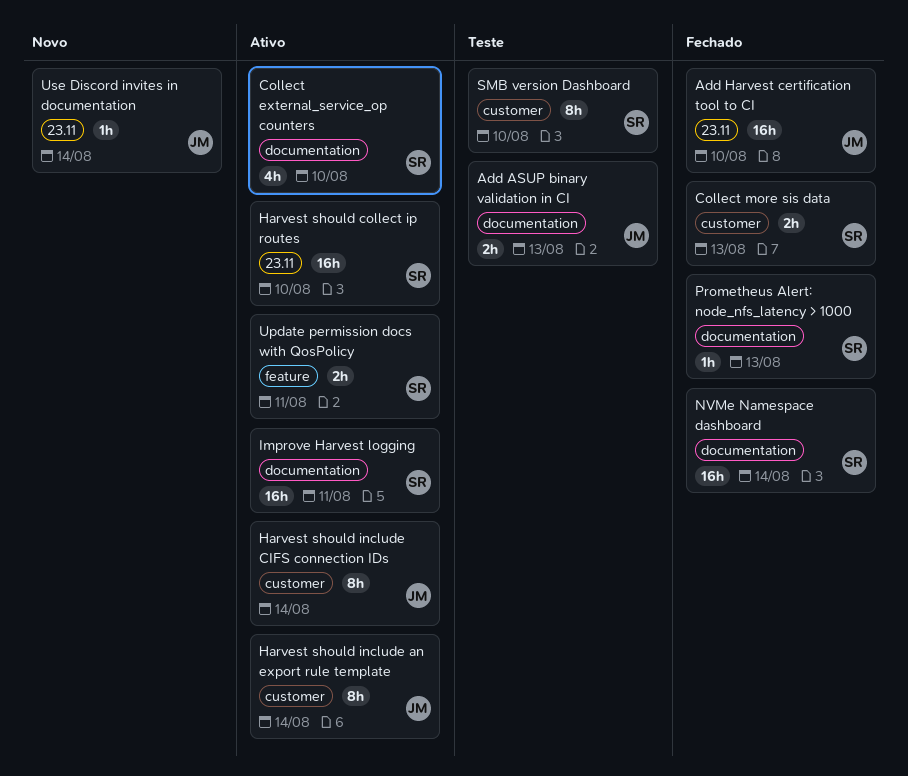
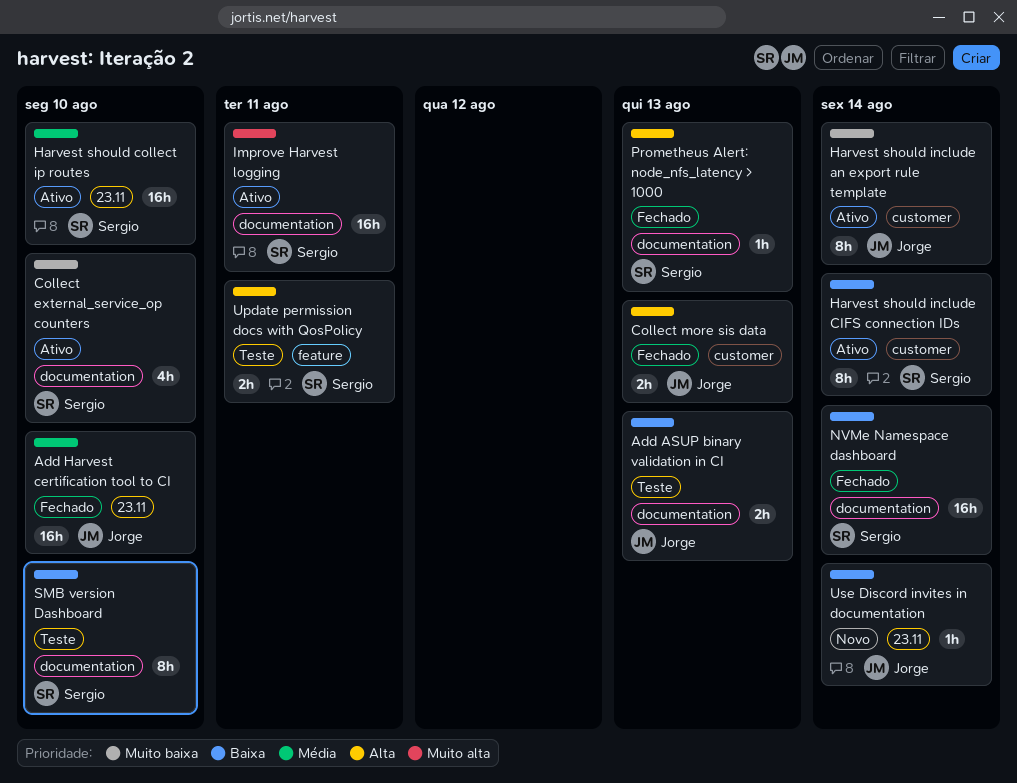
Collect more sis data, owner: Sergio -> Jorge
Harvest should include CIFS connection IDs, owner: Jorge -> Sergio
SMB version Dashboard, label: customer -> documentation
Update permission docs with QosPolicy, status: Ativo -> Teste

